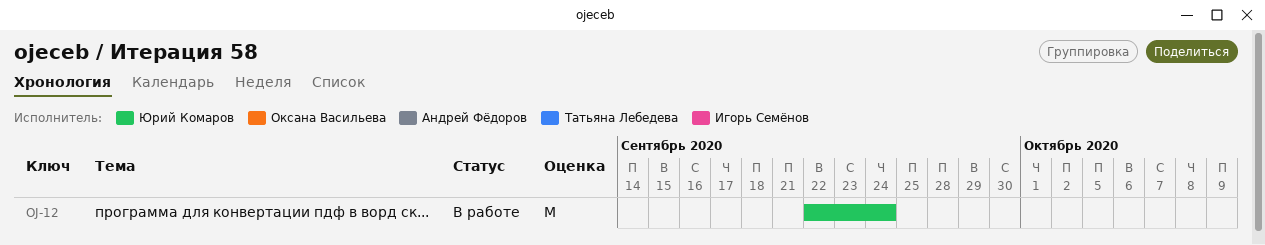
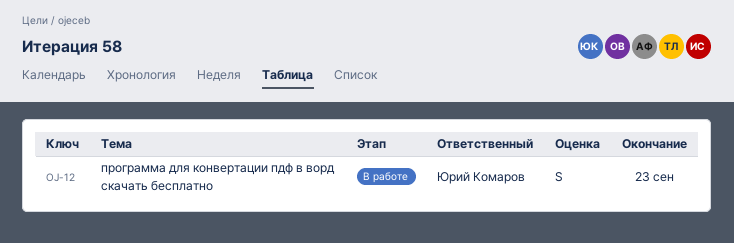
OJ-12, estimate: M -> S
OJ-12, due: Sep 24 -> Sep 23

